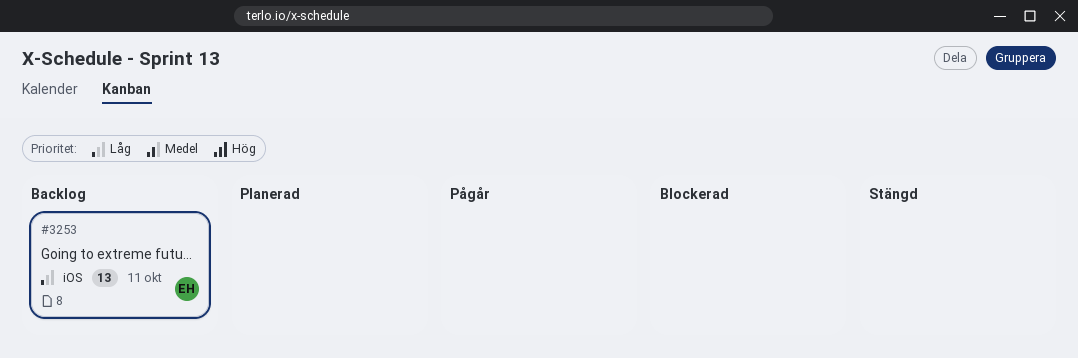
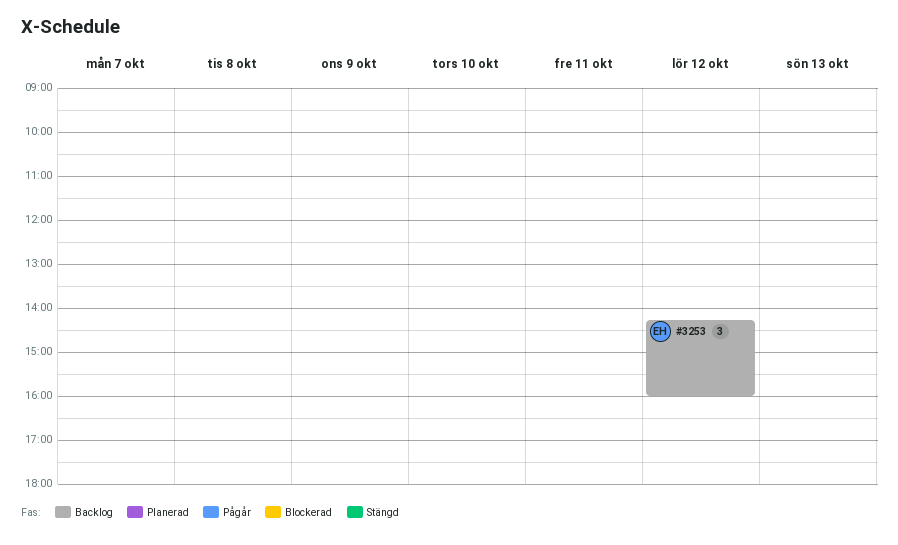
#3253, estimate: 13 -> 3
#3253, day: Oct 11 -> Oct 12

